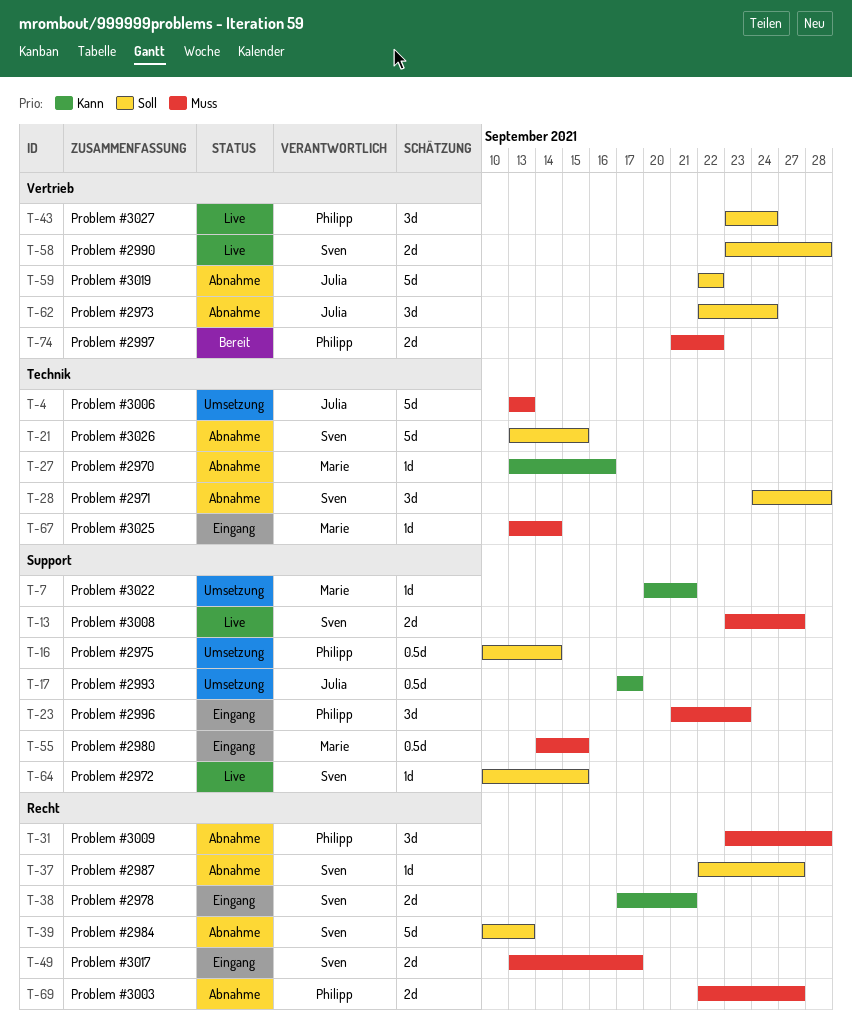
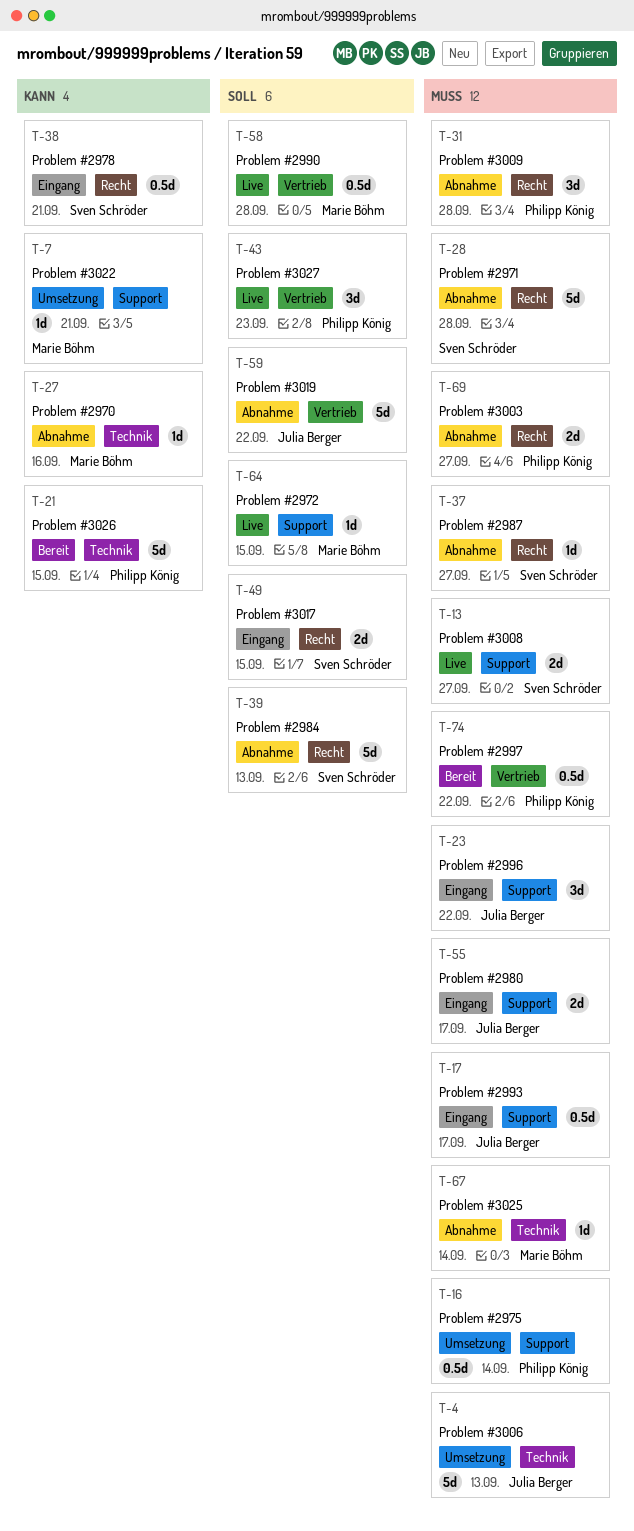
T-16, priority: Soll -> Muss
T-17, status: Umsetzung -> Eingang
T-17, priority: Kann -> Muss
T-21, status: Abnahme -> Bereit
T-21, owner: Sven Schröder -> Philipp König
T-21, priority: Soll -> Kann
T-23, owner: Philipp König -> Julia Berger
T-23, due: Sep 23 -> Sep 22
T-28, priority: Soll -> Muss
T-28, label: Technik -> Recht
T-28, estimate: 3d -> 5d
T-37, priority: Soll -> Muss
T-38, estimate: 2d -> 0.5d
T-43, due: Sep 24 -> Sep 23
T-49, priority: Muss -> Soll
T-49, due: Sep 17 -> Sep 15
T-55, owner: Marie Böhm -> Julia Berger
T-55, estimate: 0.5d -> 2d
T-55, due: Sep 15 -> Sep 17
T-58, owner: Sven Schröder -> Marie Böhm
T-58, estimate: 2d -> 0.5d
T-62: present -> none
T-64, owner: Sven Schröder -> Marie Böhm
T-67, status: Eingang -> Abnahme
T-74, estimate: 2d -> 0.5d

